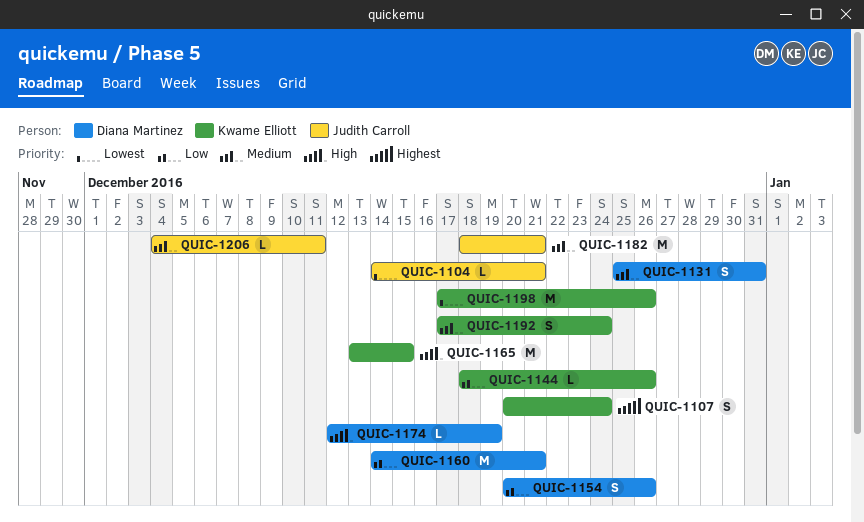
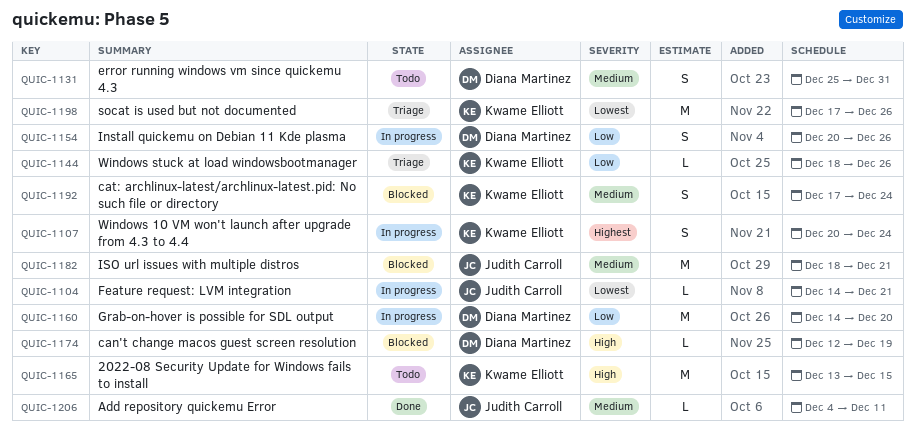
QUIC-1160, due: Dec 21 -> Dec 20

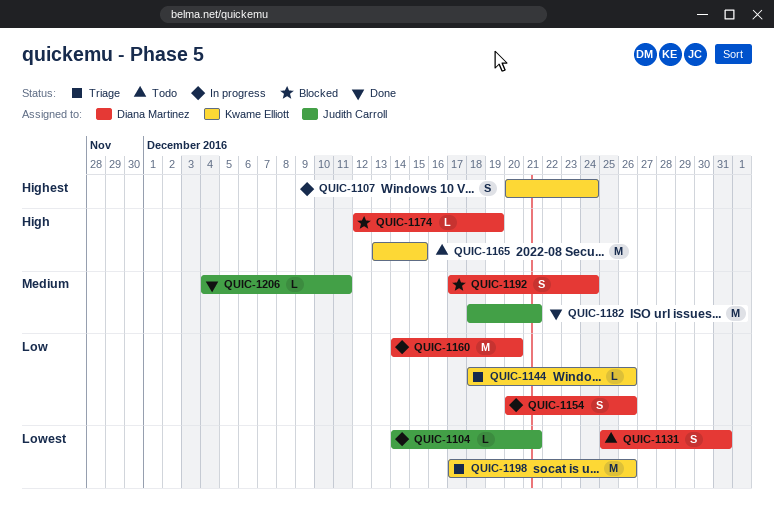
QUIC-1131, priority: Medium -> Lowest
QUIC-1182, status: Blocked -> Done
QUIC-1192, owner: Kwame Elliott -> Diana Martinez

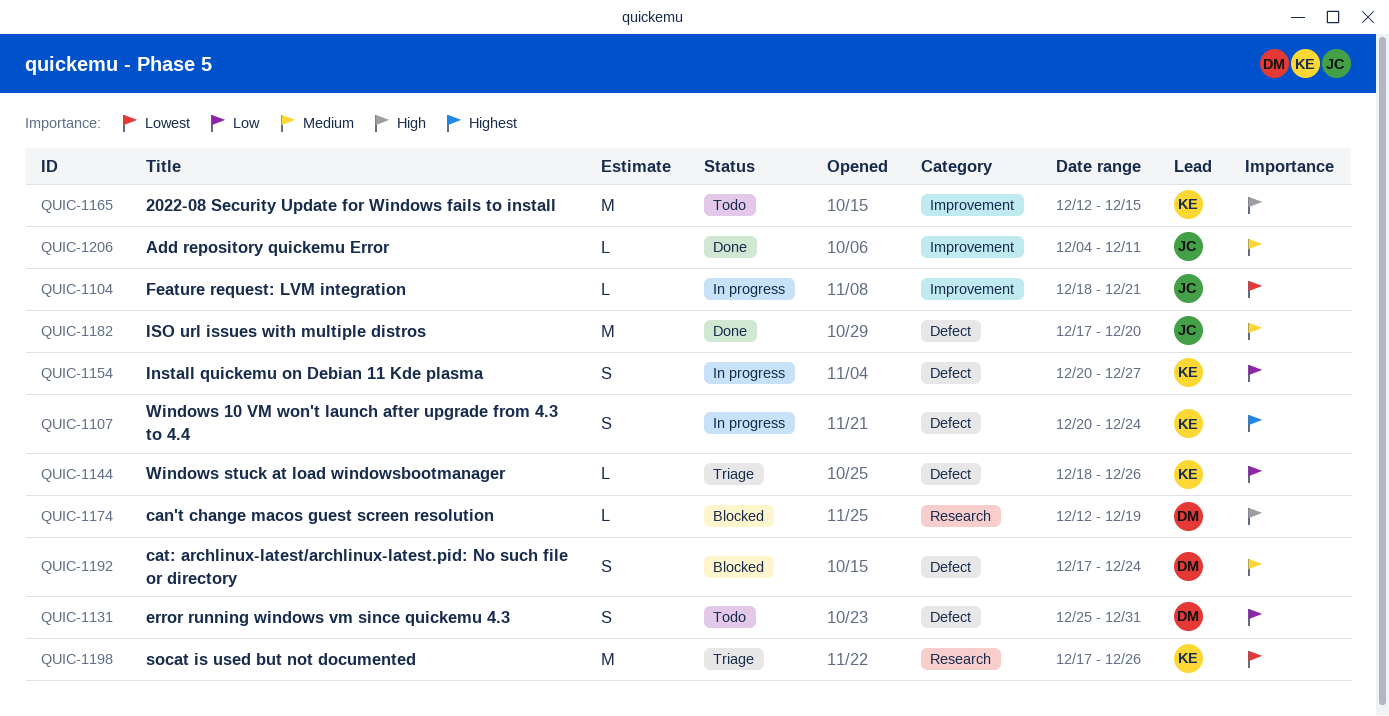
QUIC-1104, start: Dec 14 -> Dec 18
QUIC-1131, priority: Lowest -> Low
QUIC-1154, owner: Diana Martinez -> Kwame Elliott
QUIC-1154, due: Dec 26 -> Dec 27
QUIC-1160: present -> none
QUIC-1165, start: Dec 13 -> Dec 12
QUIC-1182, start: Dec 18 -> Dec 17
QUIC-1182, due: Dec 21 -> Dec 20

